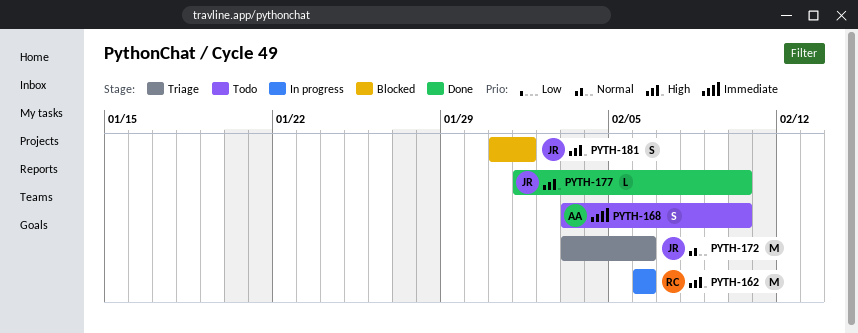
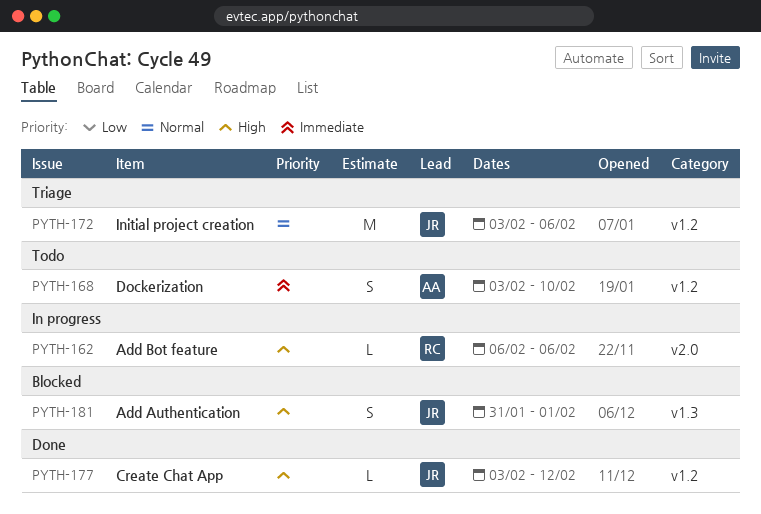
PYTH-162, estimate: M -> L
PYTH-177, start: Feb 1 -> Feb 3
PYTH-177, due: Feb 10 -> Feb 12

